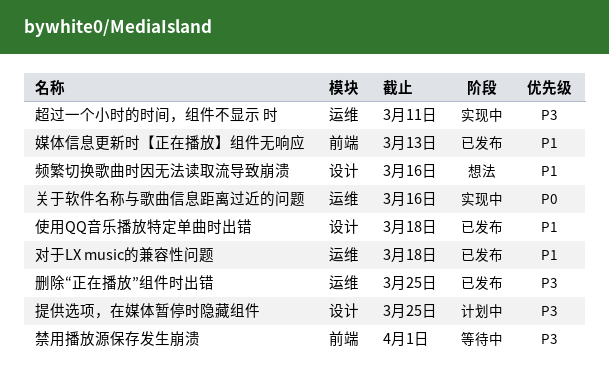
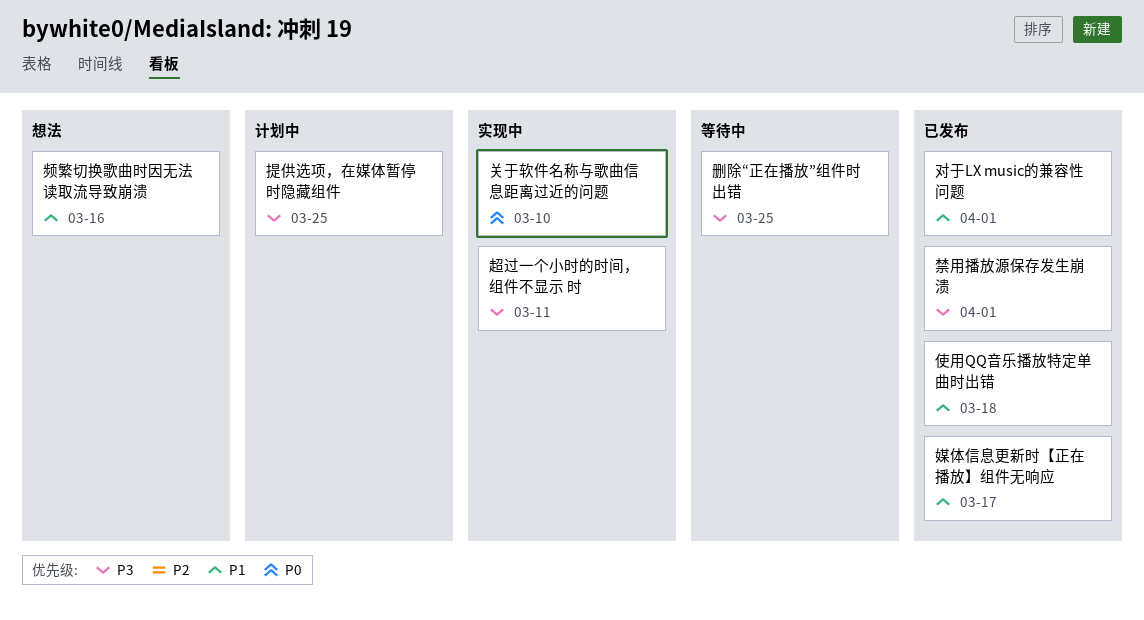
关于软件名称与歌曲信息距离过近的问题, due: Mar 16 -> Mar 10
删除“正在播放”组件时出错, status: 已发布 -> 等待中
媒体信息更新时【正在播放】组件无响应, due: Mar 13 -> Mar 17
对于LX music的兼容性问题, due: Mar 18 -> Apr 1
禁用播放源保存发生崩溃, status: 等待中 -> 已发布

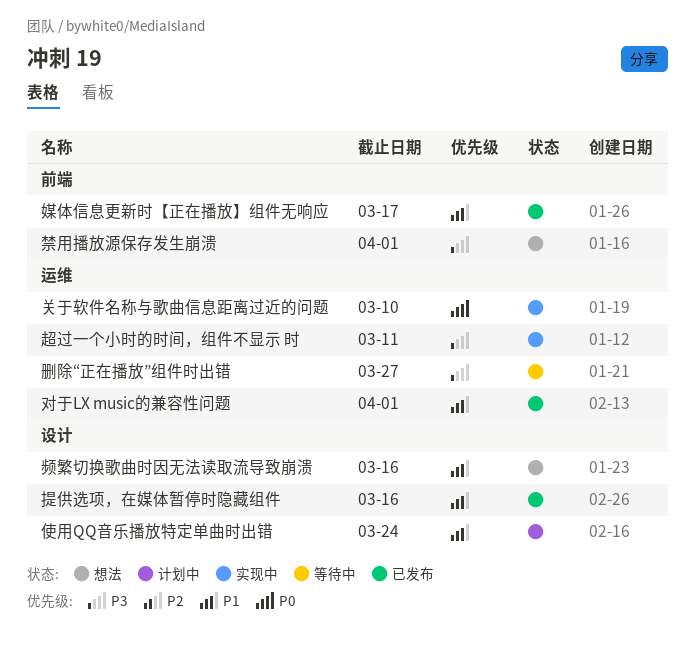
使用QQ音乐播放特定单曲时出错, status: 已发布 -> 计划中
使用QQ音乐播放特定单曲时出错, due: Mar 18 -> Mar 24
删除“正在播放”组件时出错, due: Mar 25 -> Mar 27
提供选项，在媒体暂停时隐藏组件, status: 计划中 -> 已发布
提供选项，在媒体暂停时隐藏组件, priority: P3 -> P1
提供选项，在媒体暂停时隐藏组件, due: Mar 25 -> Mar 16
禁用播放源保存发生崩溃, status: 已发布 -> 想法

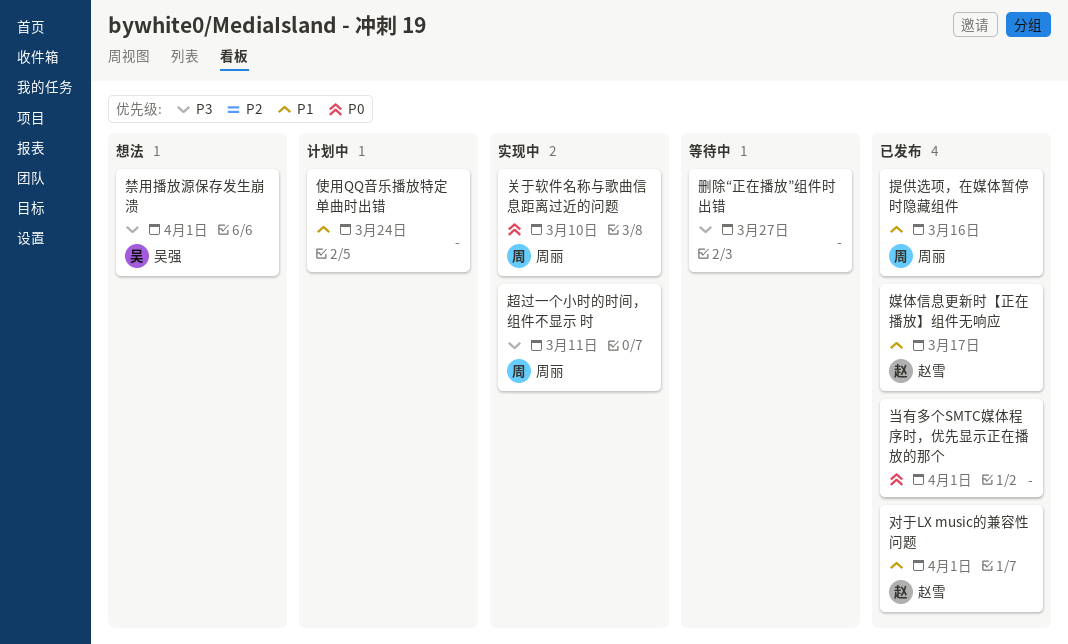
当有多个SMTC媒体程序时，优先显示正在播放的那个: none -> present
频繁切换歌曲时因无法读取流导致崩溃: present -> none

